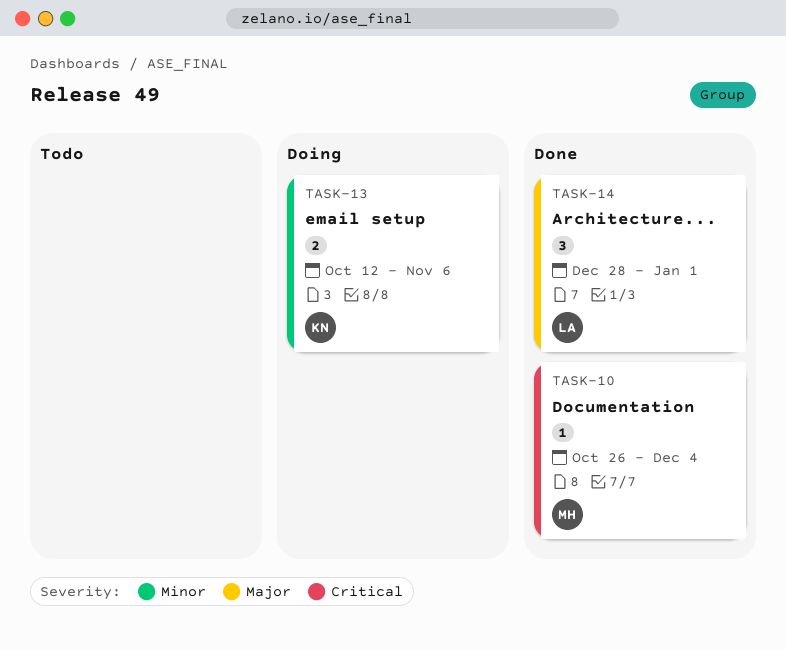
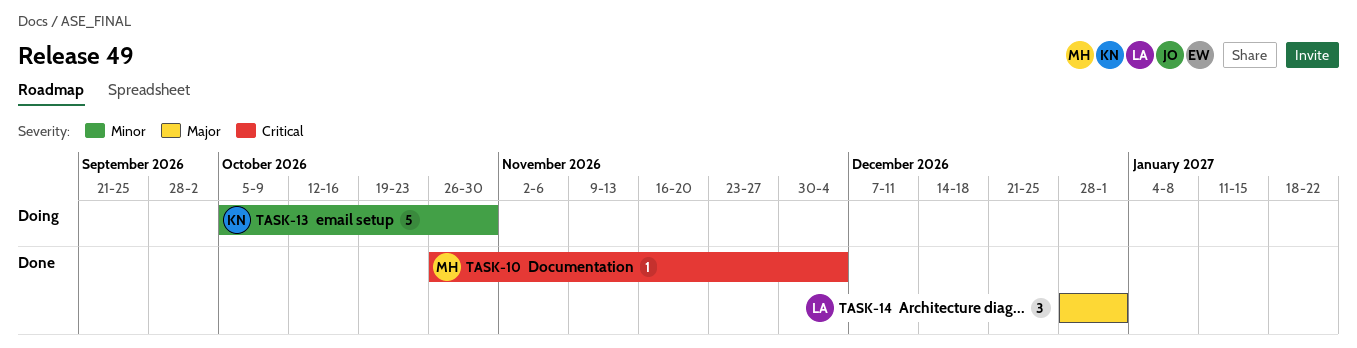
TASK-13, estimate: 2 -> 5
TASK-13, start: Oct 12 -> Oct 5
TASK-13, due: Nov 6 -> Oct 30

